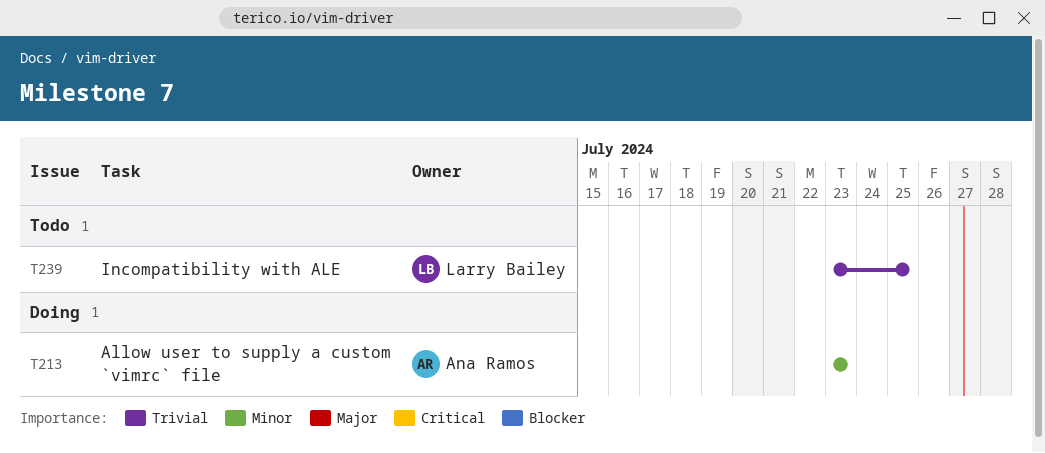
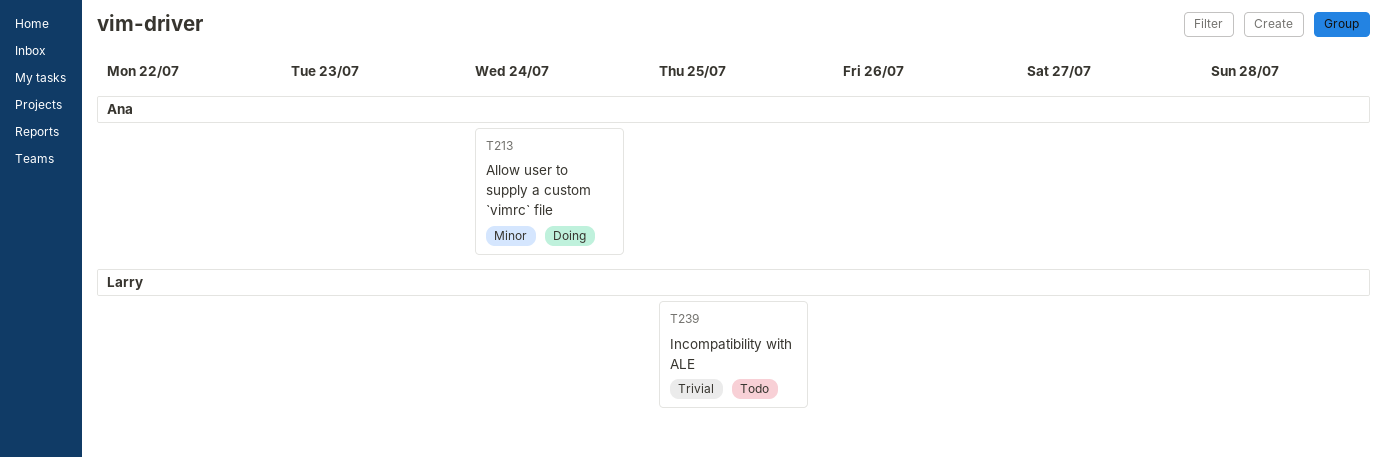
T213, due: Jul 23 -> Jul 24

